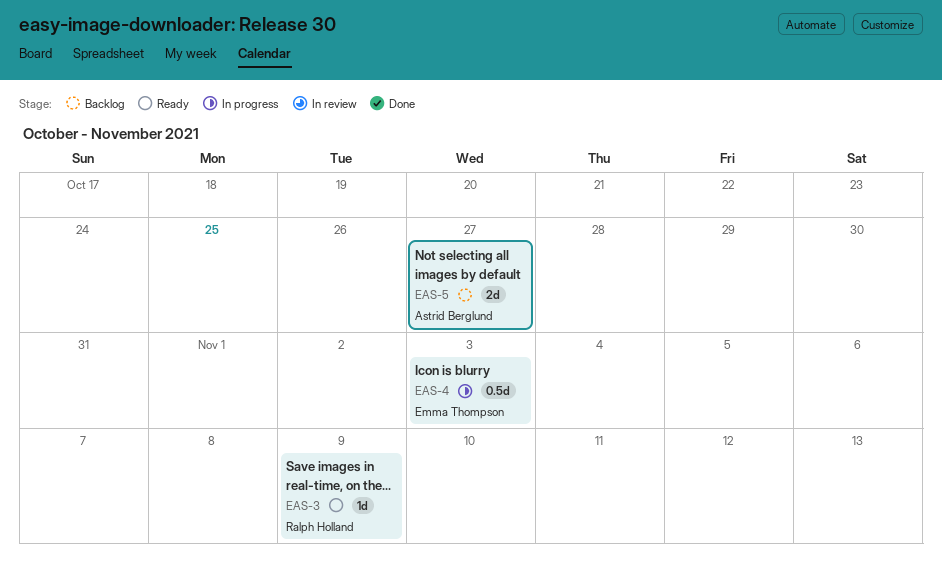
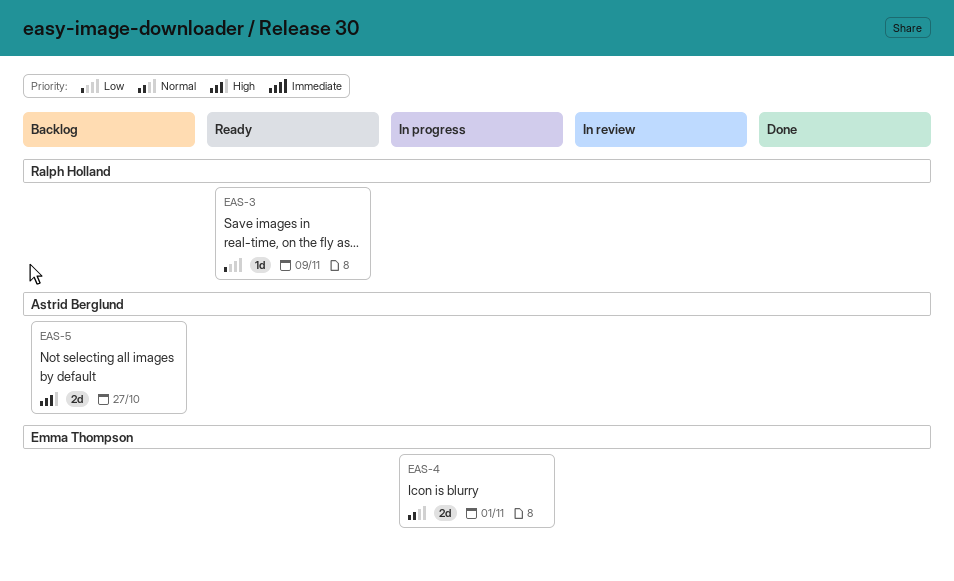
EAS-4, estimate: 0.5d -> 2d
EAS-4, due: Nov 3 -> Nov 1

